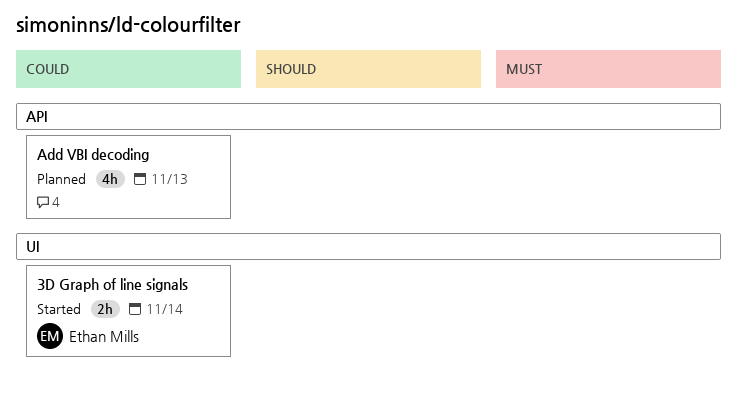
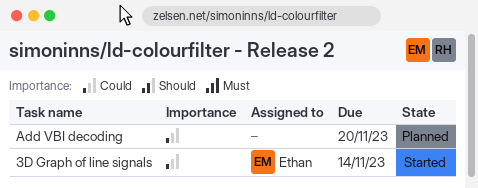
Add VBI decoding, due: Nov 13 -> Nov 20

